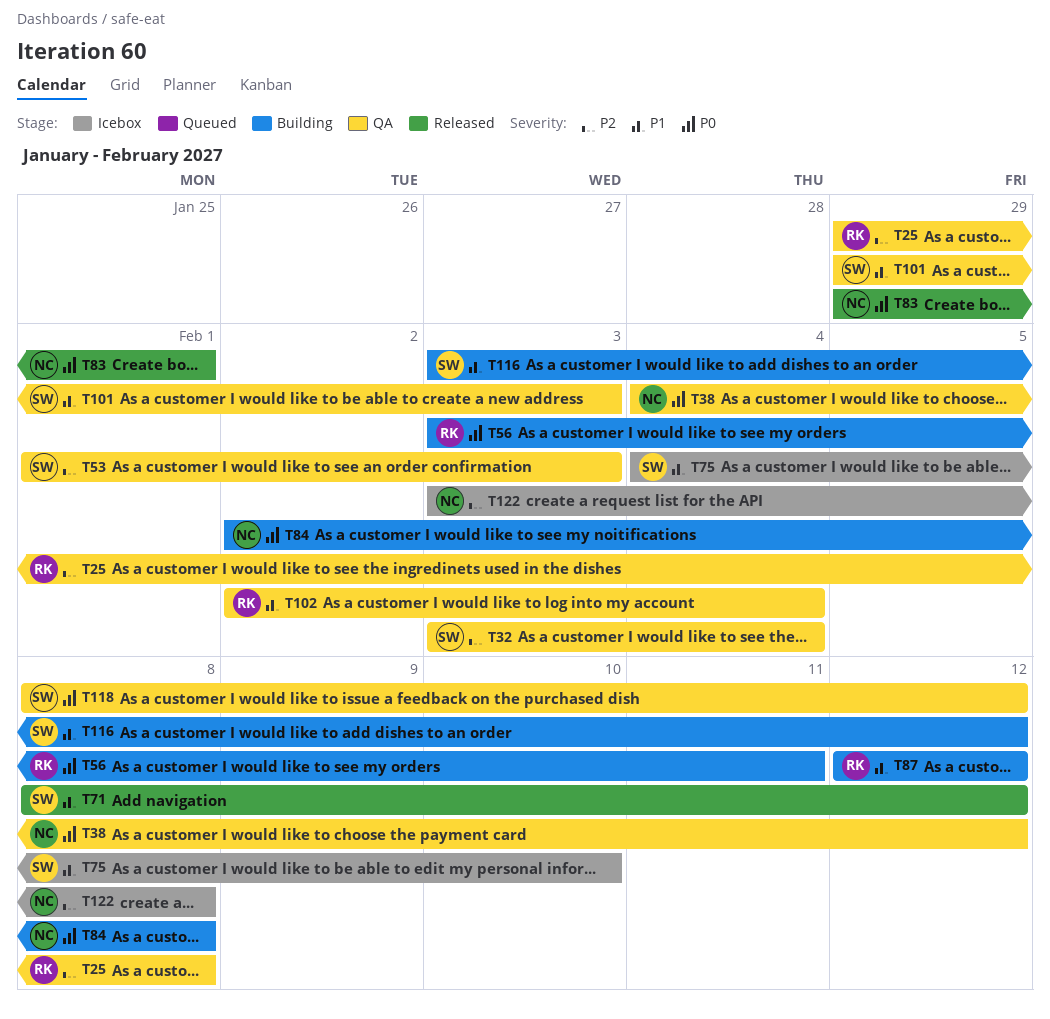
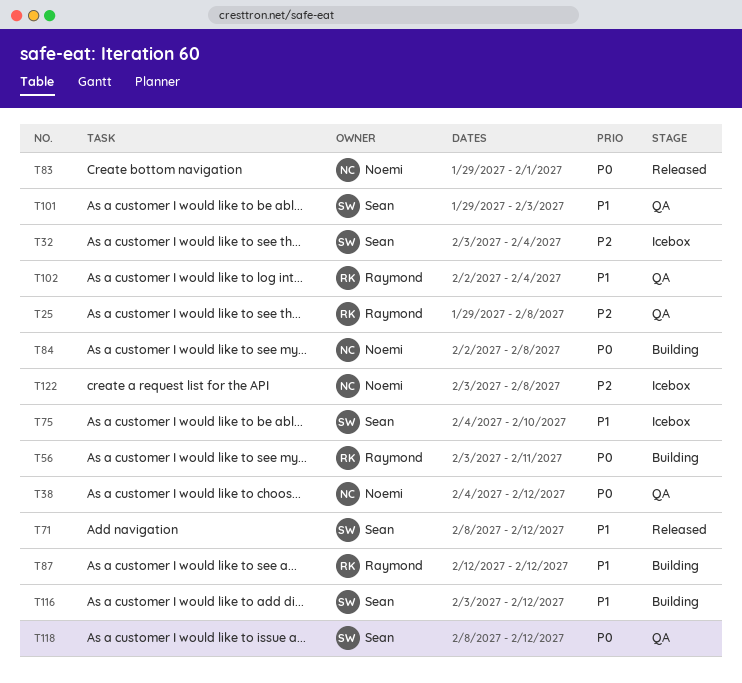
T32, status: QA -> Icebox
T53: present -> none

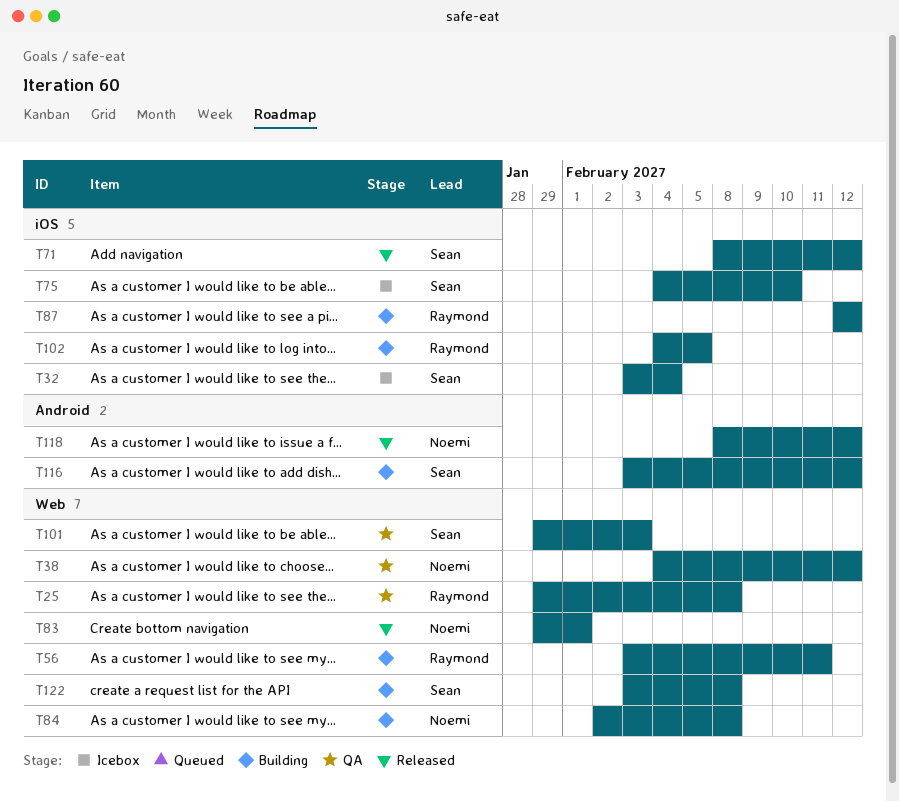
T102, status: QA -> Building
T102, start: Feb 2 -> Feb 4
T102, due: Feb 4 -> Feb 5
T118, status: QA -> Released
T118, owner: Sean -> Noemi
T122, status: Icebox -> Building
T122, owner: Noemi -> Sean

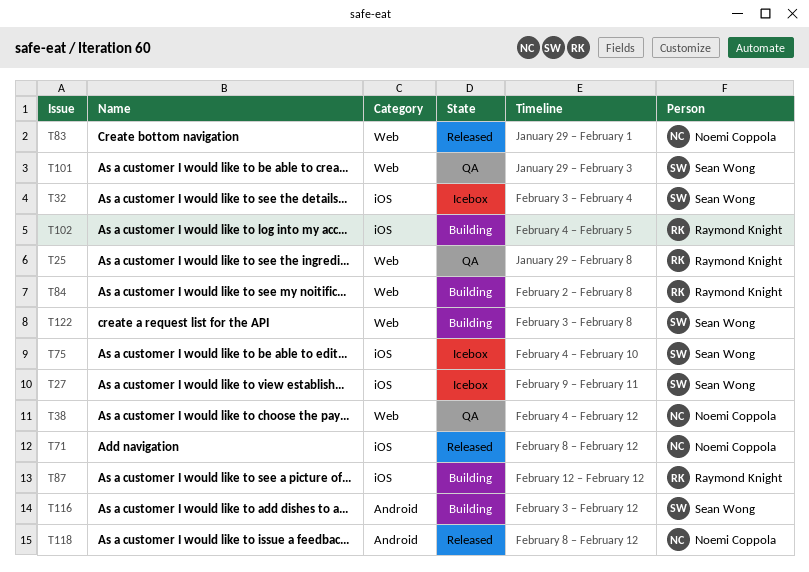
T27: none -> present
T56: present -> none
T71, owner: Sean Wong -> Noemi Coppola
T84, owner: Noemi Coppola -> Raymond Knight

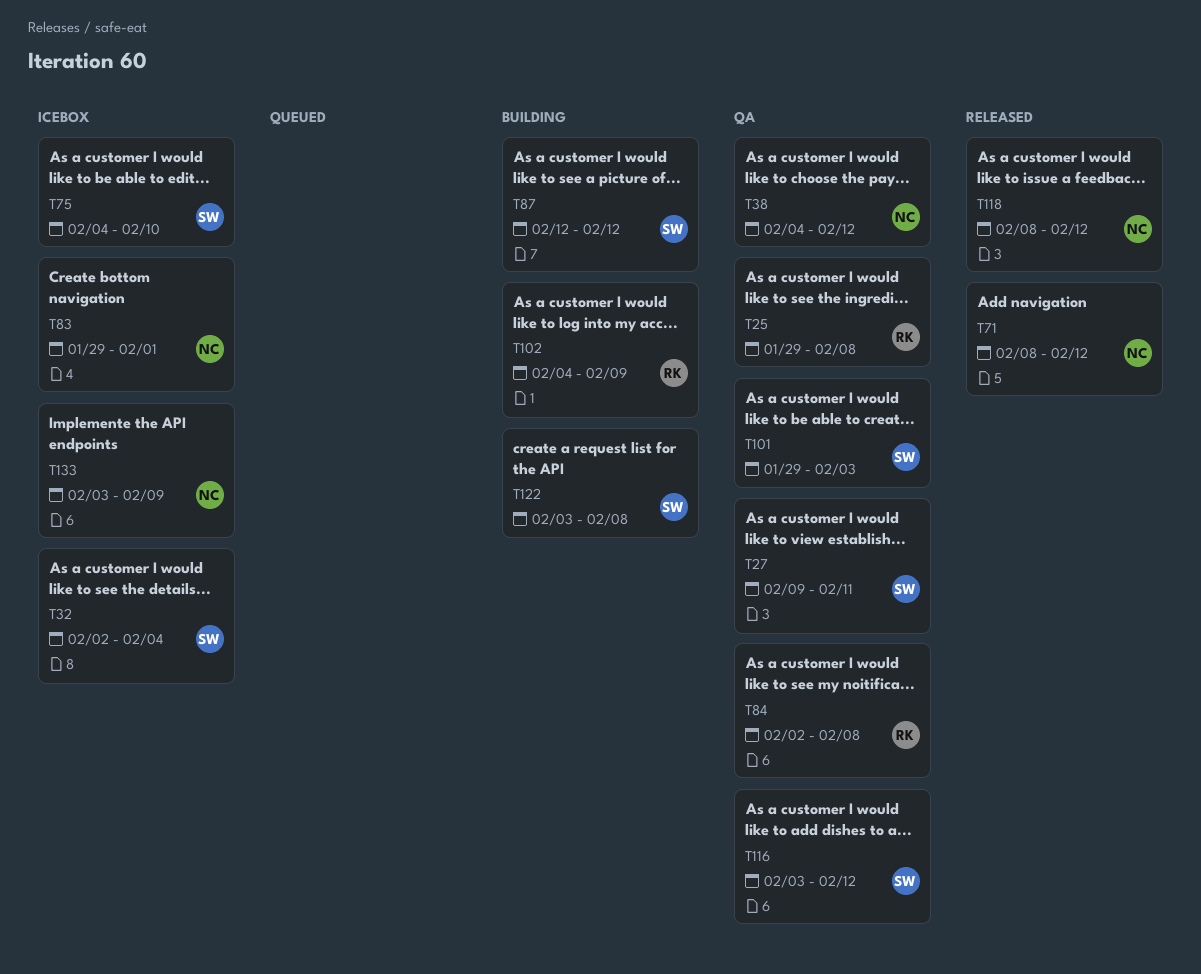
T27, status: Icebox -> QA
T32, start: Feb 3 -> Feb 2
T83, status: Released -> Icebox
T84, status: Building -> QA
T87, owner: Raymond Knight -> Sean Wong
T102, due: Feb 5 -> Feb 9
T116, status: Building -> QA
T133: none -> present

